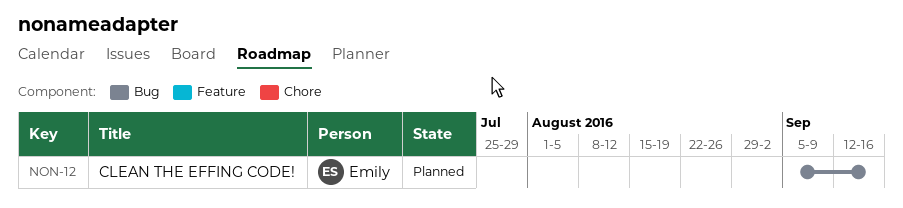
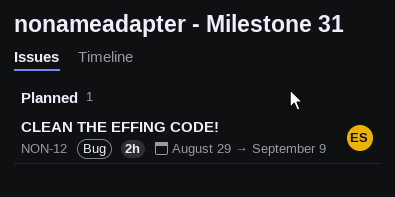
NON-12, start: Sep 5 -> Aug 29
NON-12, due: Sep 16 -> Sep 9

